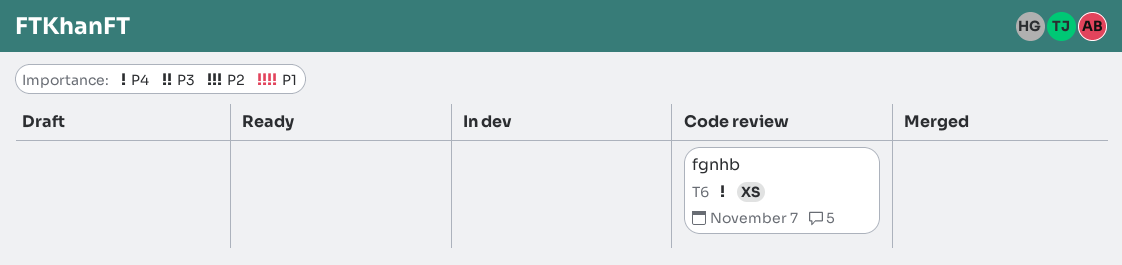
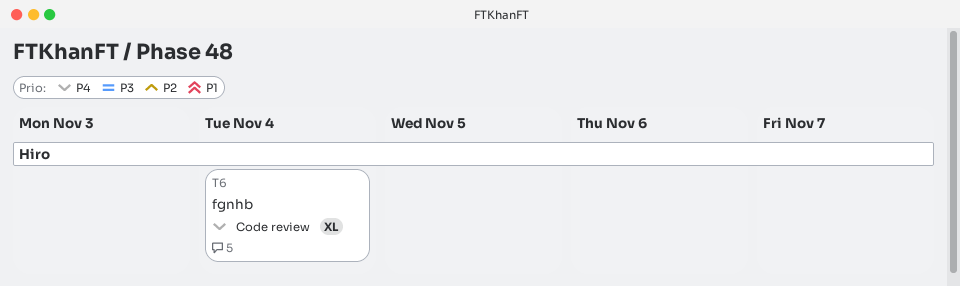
T6, estimate: XS -> XL
T6, due: Nov 7 -> Nov 4

